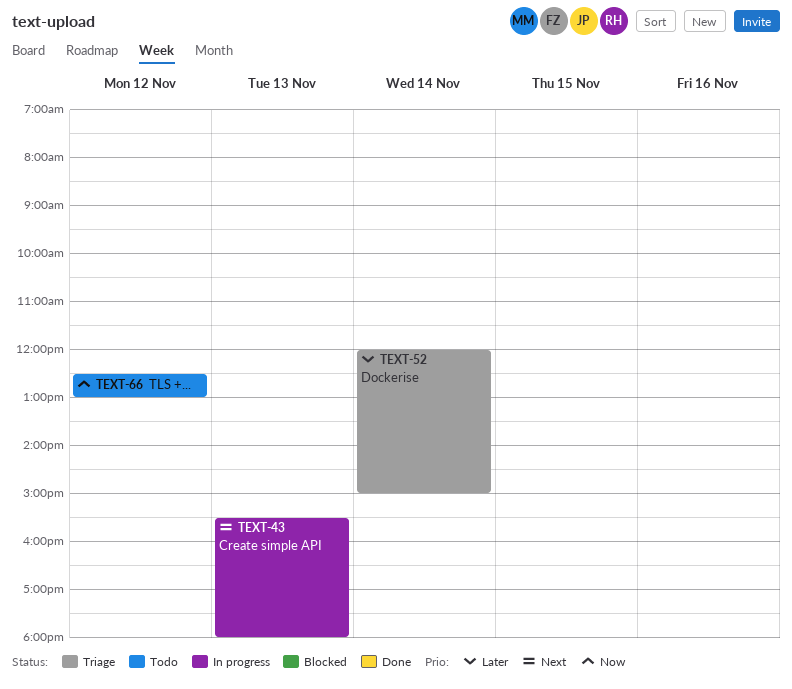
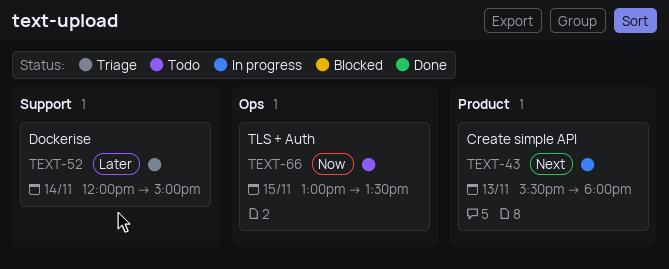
TEXT-66, day: Nov 12 -> Nov 15
TEXT-66, begins: 12:30 -> 13:00
TEXT-66, ends: 13:00 -> 13:30

